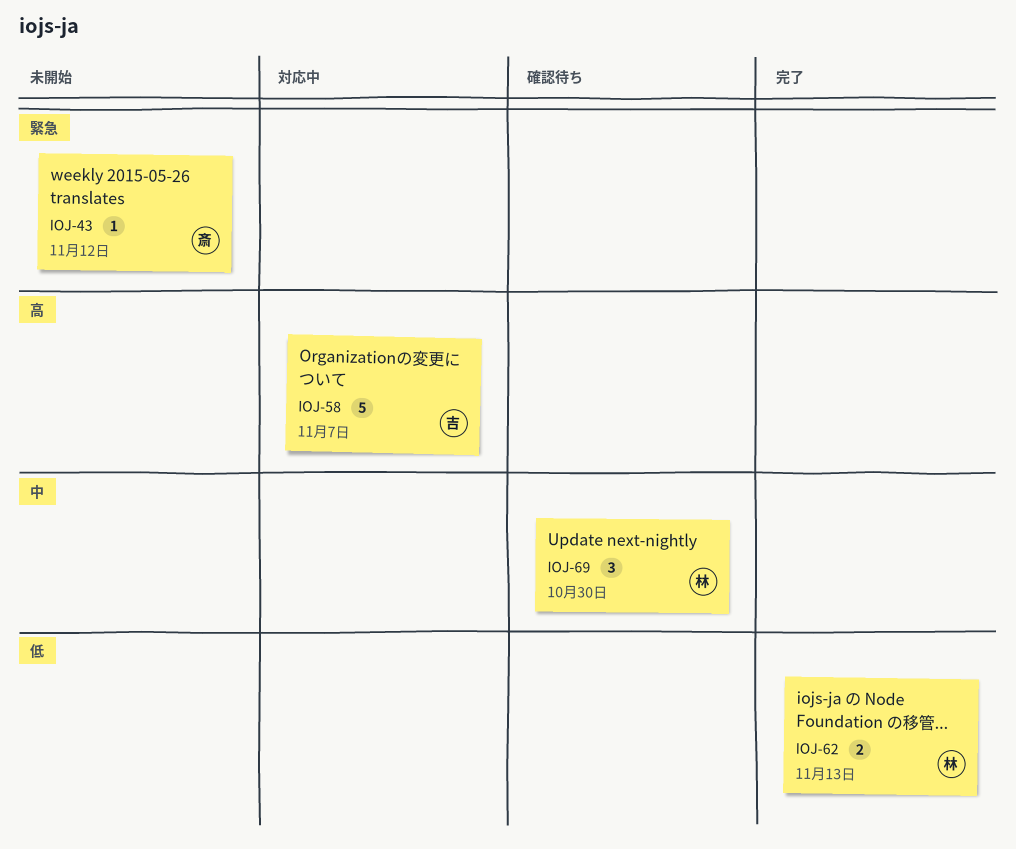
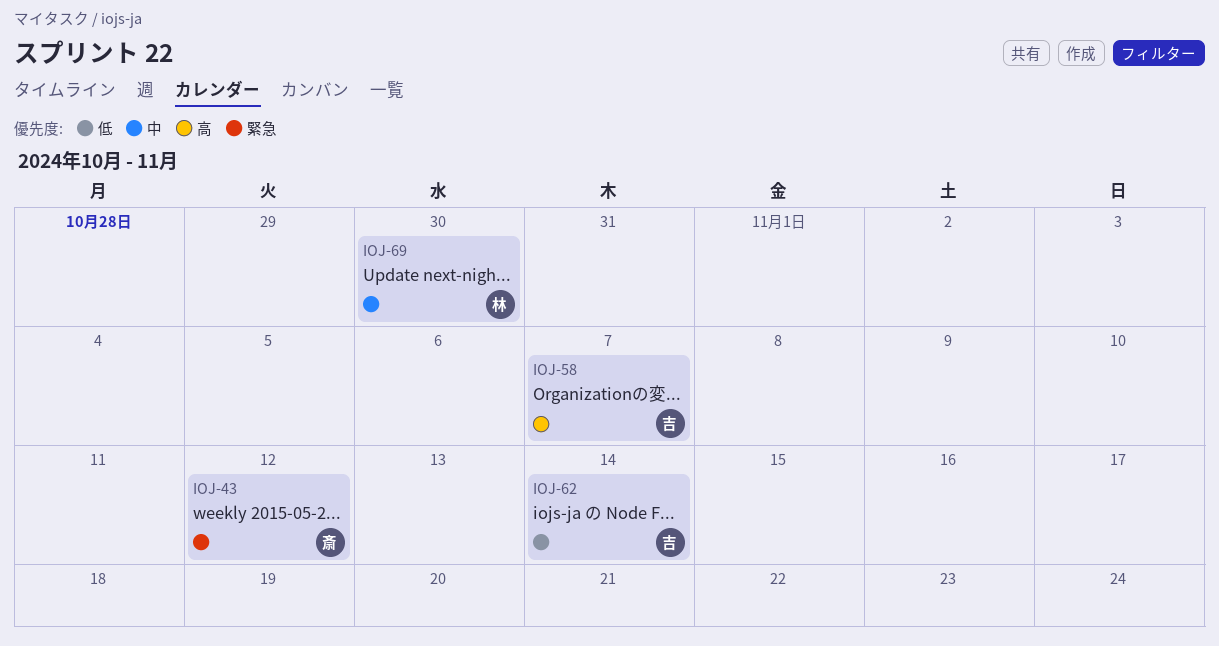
IOJ-62, owner: 林 -> 吉
IOJ-62, due: Nov 13 -> Nov 14

